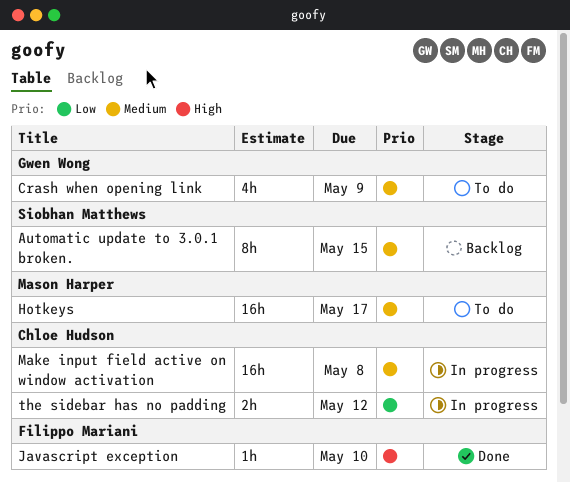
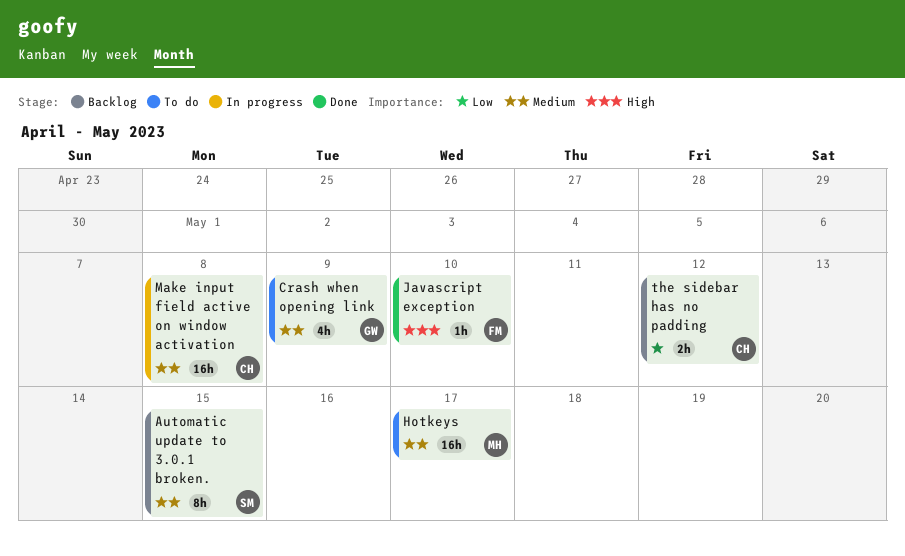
the sidebar has no padding, status: In progress -> Backlog

